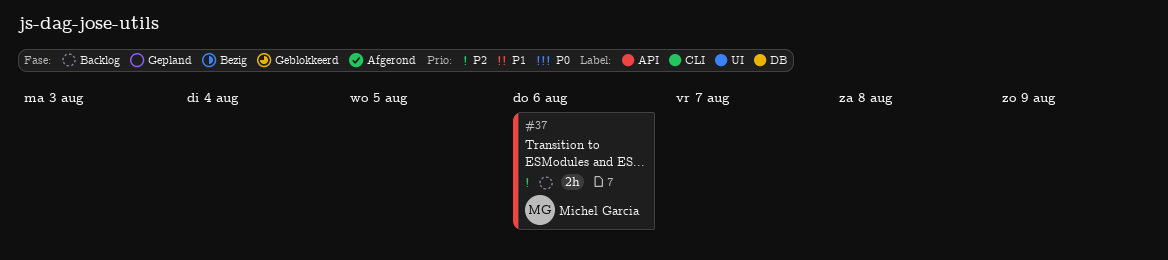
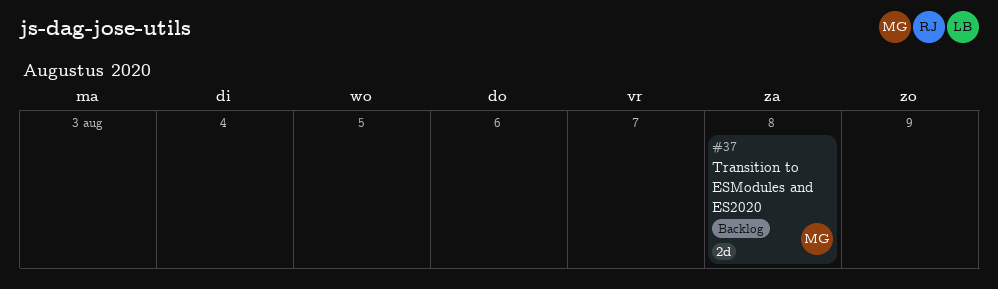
#37, estimate: 2h -> 2d
#37, due: Aug 6 -> Aug 8

